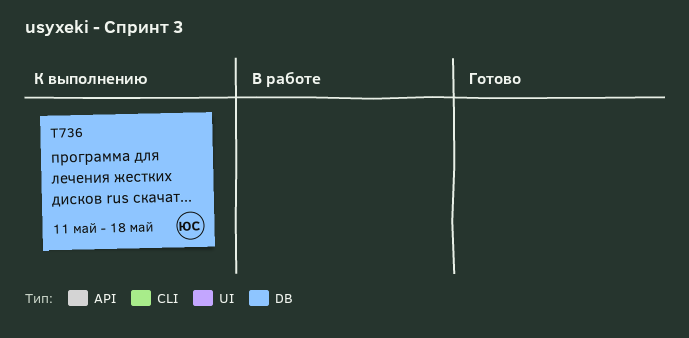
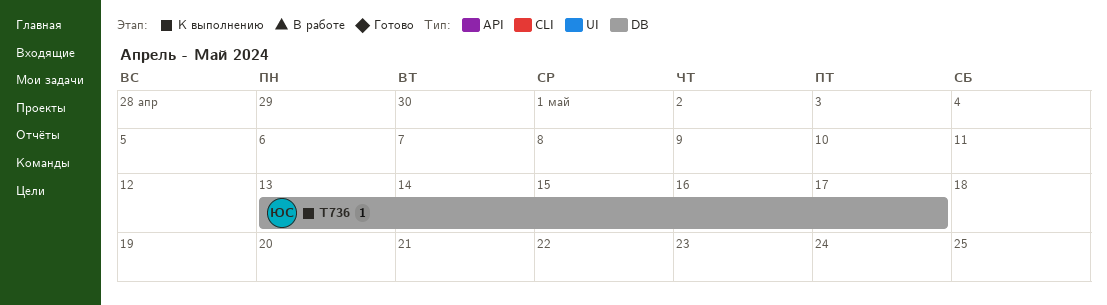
T736, start: May 11 -> May 13
T736, due: May 18 -> May 17

